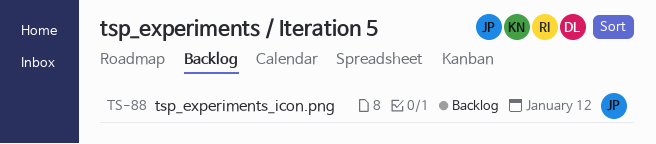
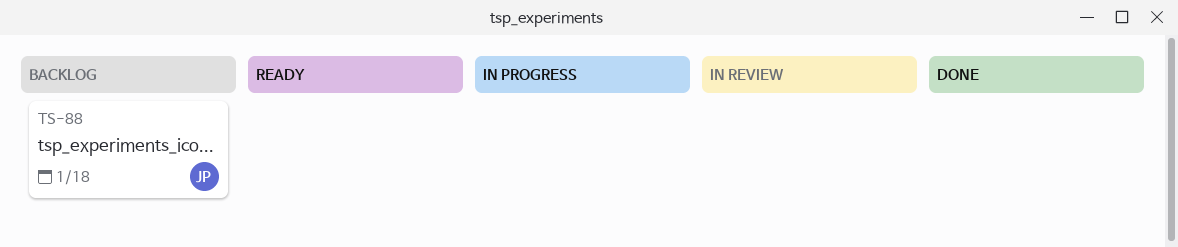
TS-88, due: Jan 12 -> Jan 18

